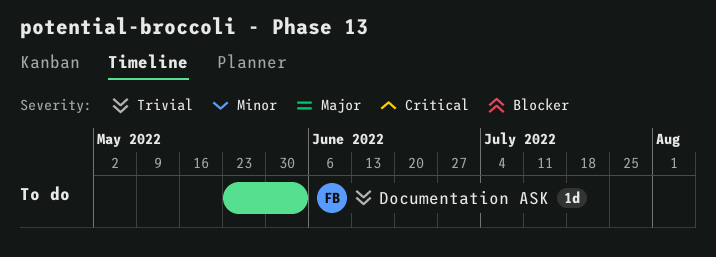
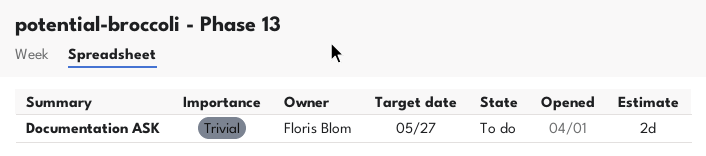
Documentation ASK, estimate: 1d -> 2d
Documentation ASK, due: Jun 3 -> May 27

